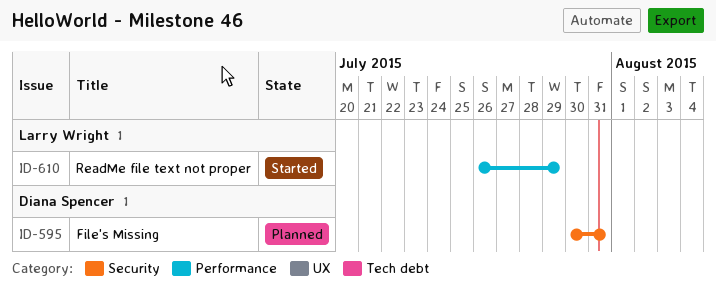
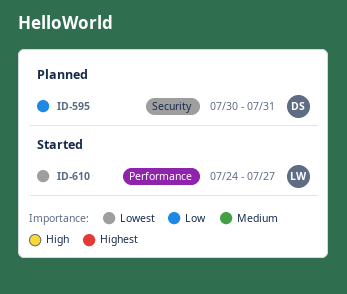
ID-610, start: Jul 26 -> Jul 24
ID-610, due: Jul 29 -> Jul 27

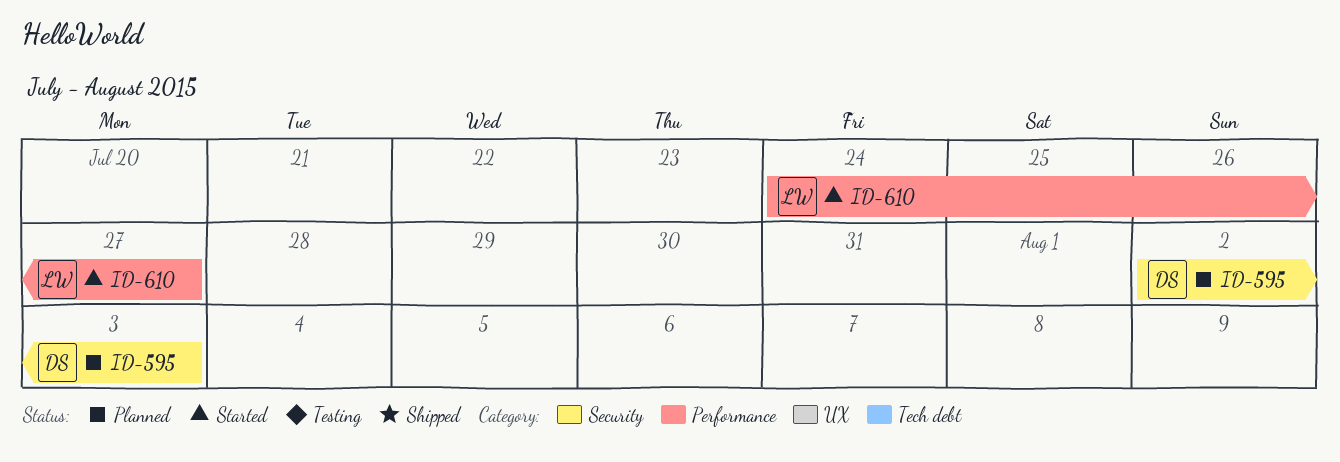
ID-595, start: Jul 30 -> Aug 2
ID-595, due: Jul 31 -> Aug 3

